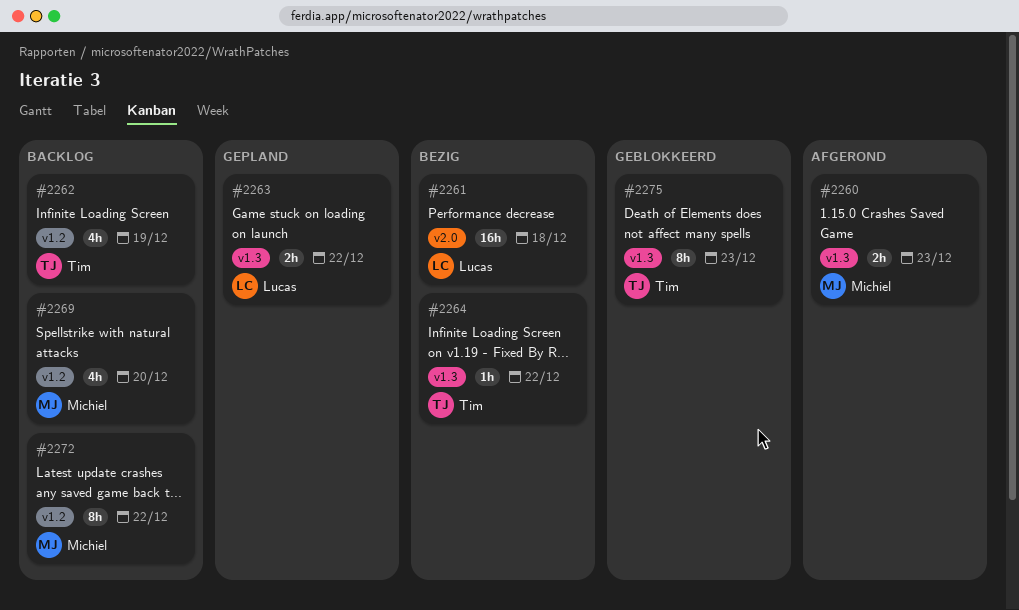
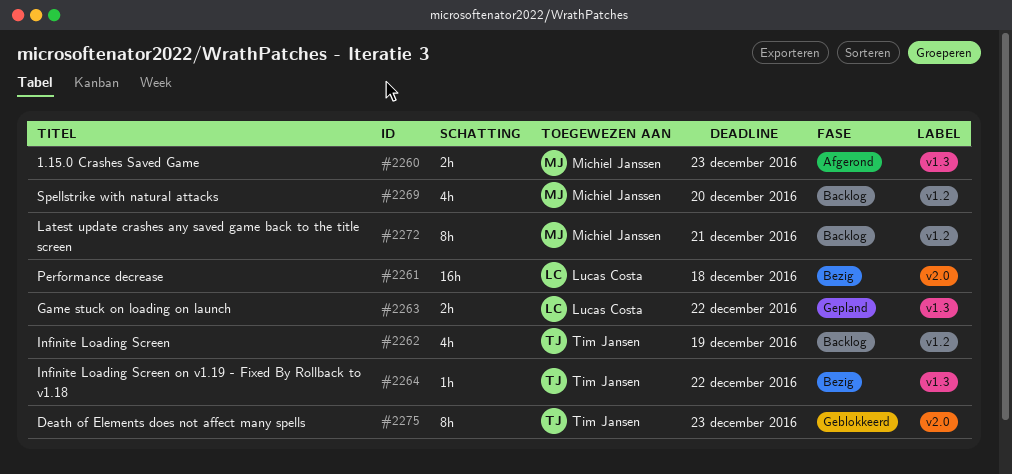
#2272, due: Dec 22 -> Dec 21
#2275, label: v1.3 -> v2.0

